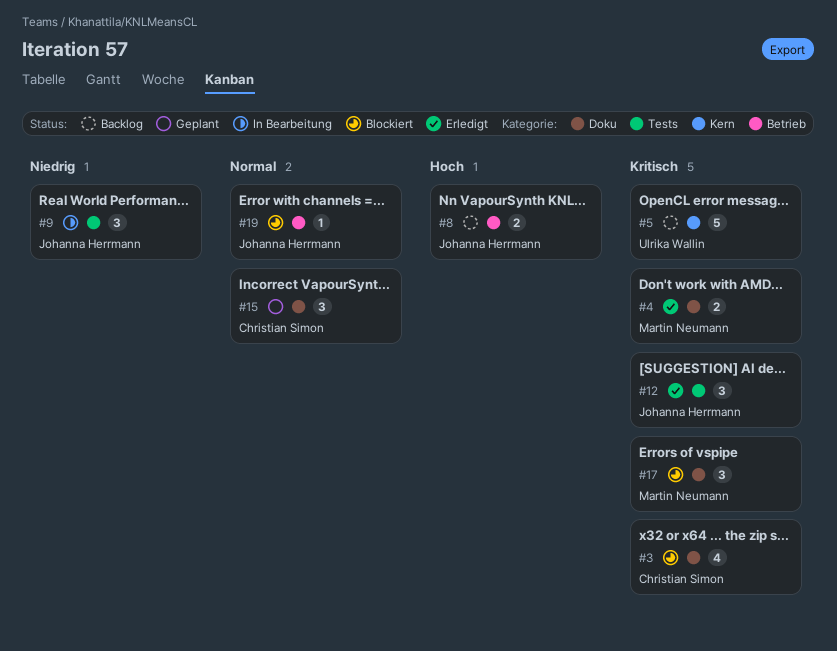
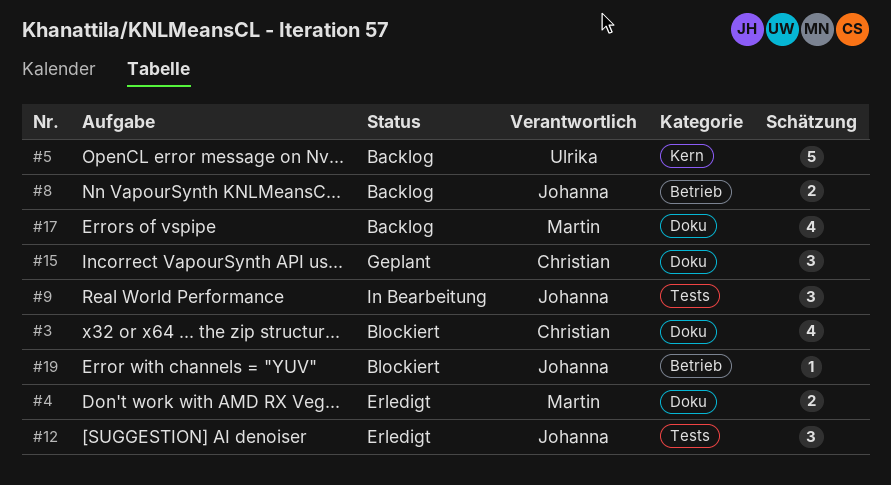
#17, status: Blockiert -> Backlog
#17, estimate: 3 -> 4

